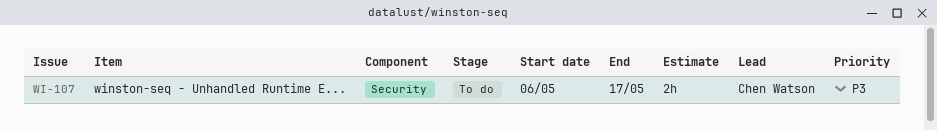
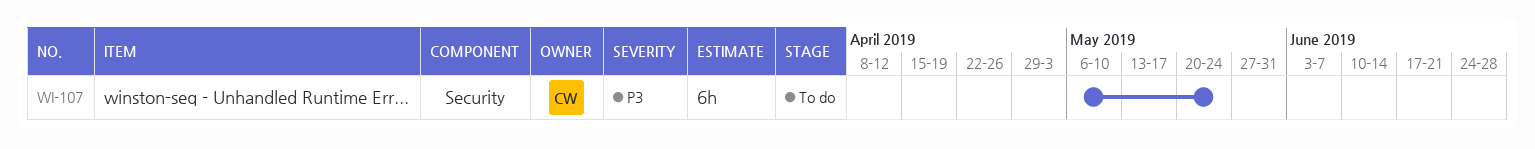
WI-107, estimate: 2h -> 6h
WI-107, due: May 17 -> May 24

